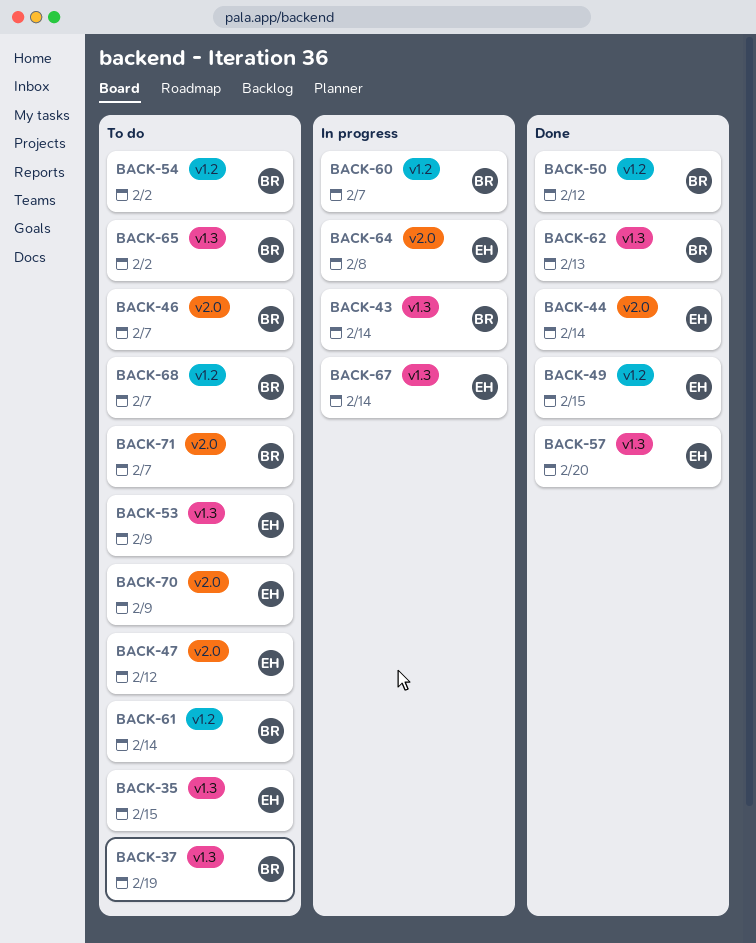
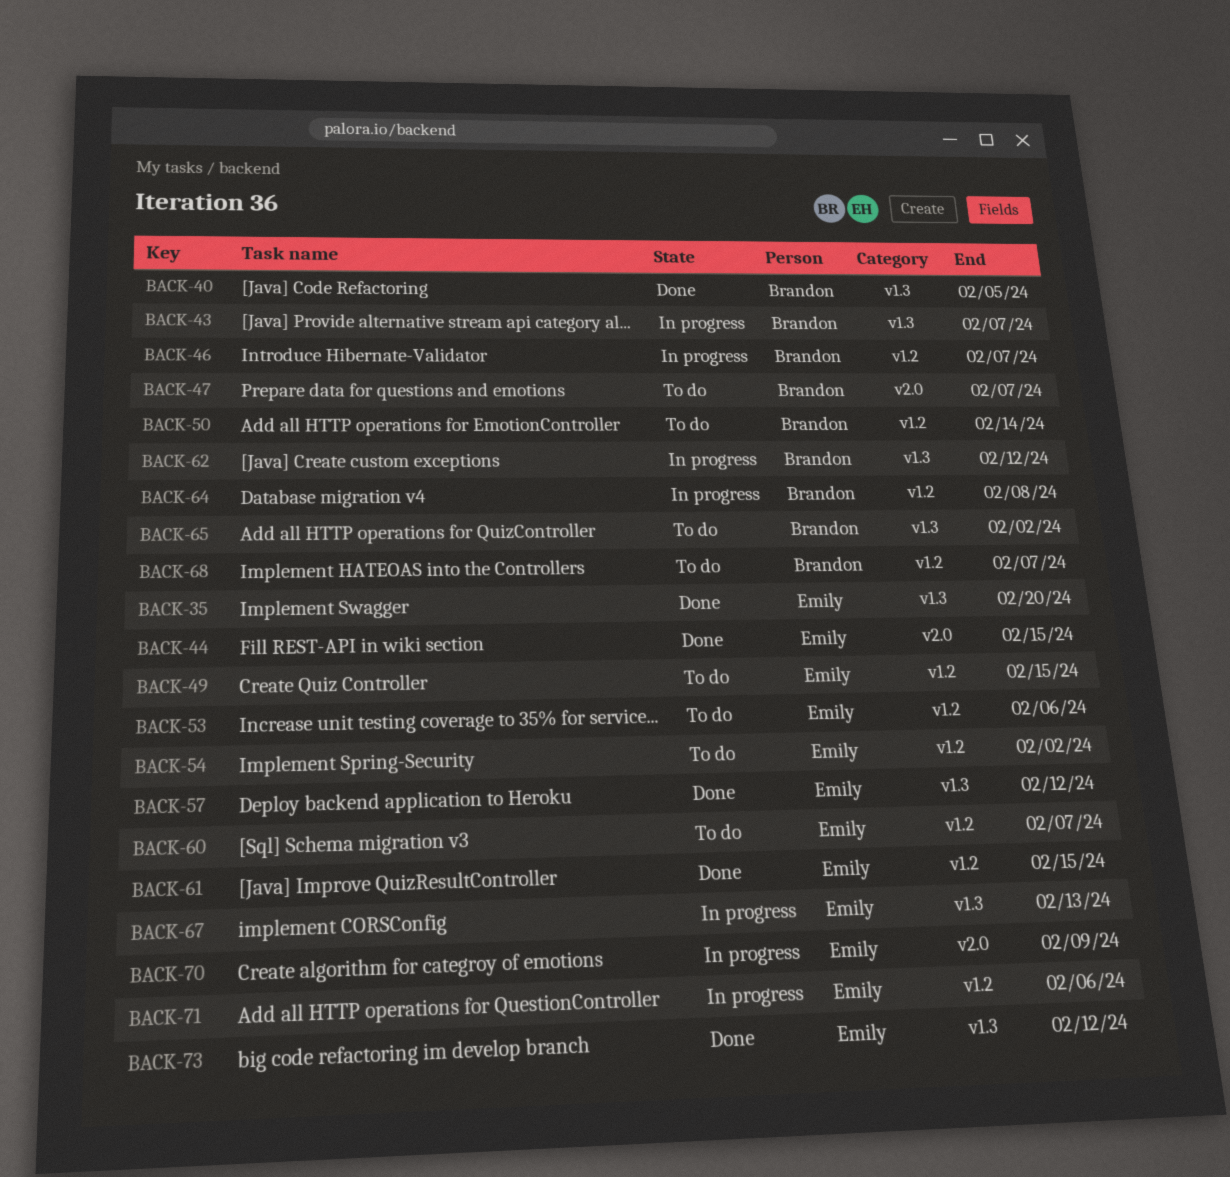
BACK-35, status: To do -> Done
BACK-35, due: Feb 15 -> Feb 20
BACK-37: present -> none
BACK-40: none -> present
BACK-43, due: Feb 14 -> Feb 7
BACK-44, due: Feb 14 -> Feb 15
BACK-46, status: To do -> In progress
BACK-46, label: v2.0 -> v1.2
BACK-47, owner: Emily -> Brandon
BACK-47, due: Feb 12 -> Feb 7
BACK-49, status: Done -> To do
BACK-50, status: Done -> To do
BACK-50, due: Feb 12 -> Feb 14
BACK-53, label: v1.3 -> v1.2
BACK-53, due: Feb 9 -> Feb 6
BACK-54, owner: Brandon -> Emily
BACK-57, due: Feb 20 -> Feb 12
BACK-60, status: In progress -> To do
BACK-60, owner: Brandon -> Emily
BACK-61, status: To do -> Done
BACK-61, owner: Brandon -> Emily
BACK-61, due: Feb 14 -> Feb 15
BACK-62, status: Done -> In progress
BACK-62, due: Feb 13 -> Feb 12
BACK-64, owner: Emily -> Brandon
BACK-64, label: v2.0 -> v1.2
BACK-67, due: Feb 14 -> Feb 13
BACK-70, status: To do -> In progress
BACK-71, status: To do -> In progress
BACK-71, owner: Brandon -> Emily
BACK-71, label: v2.0 -> v1.2
BACK-71, due: Feb 7 -> Feb 6
BACK-73: none -> present

